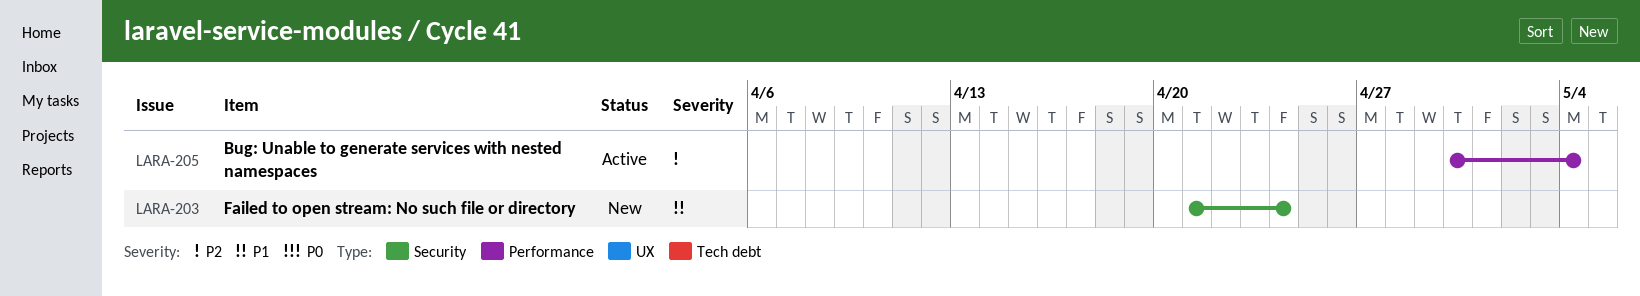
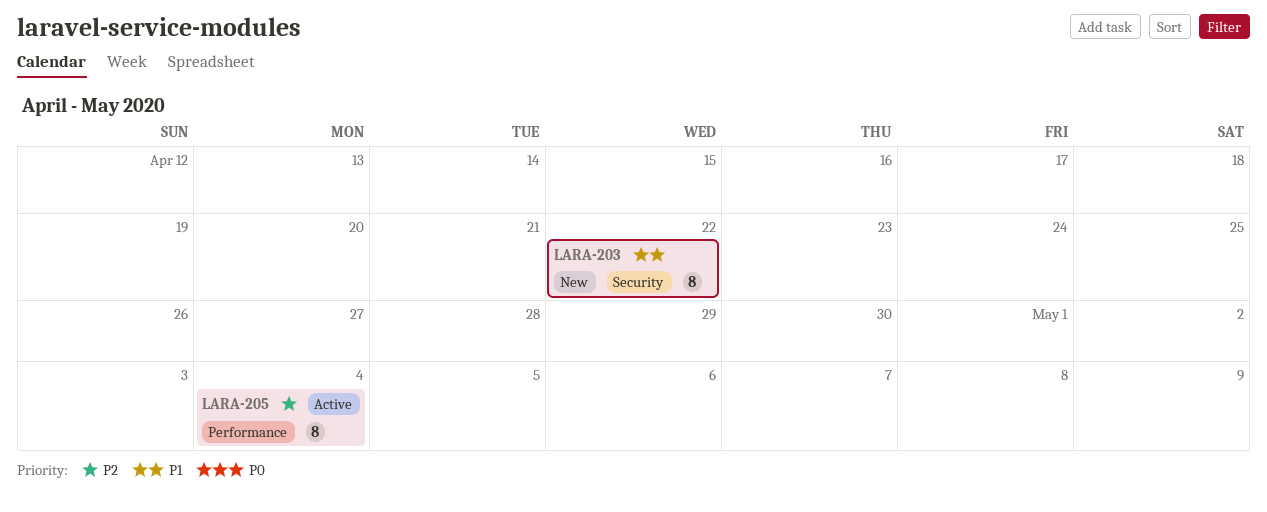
LARA-203, due: Apr 24 -> Apr 22

